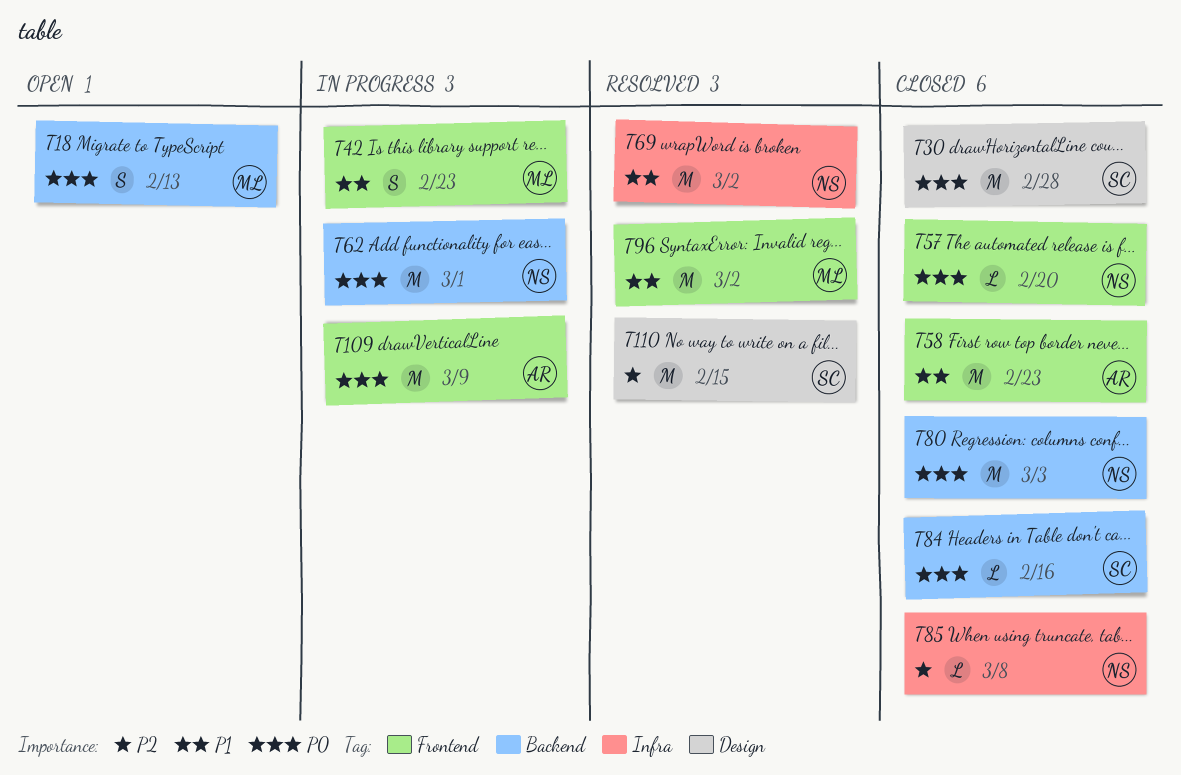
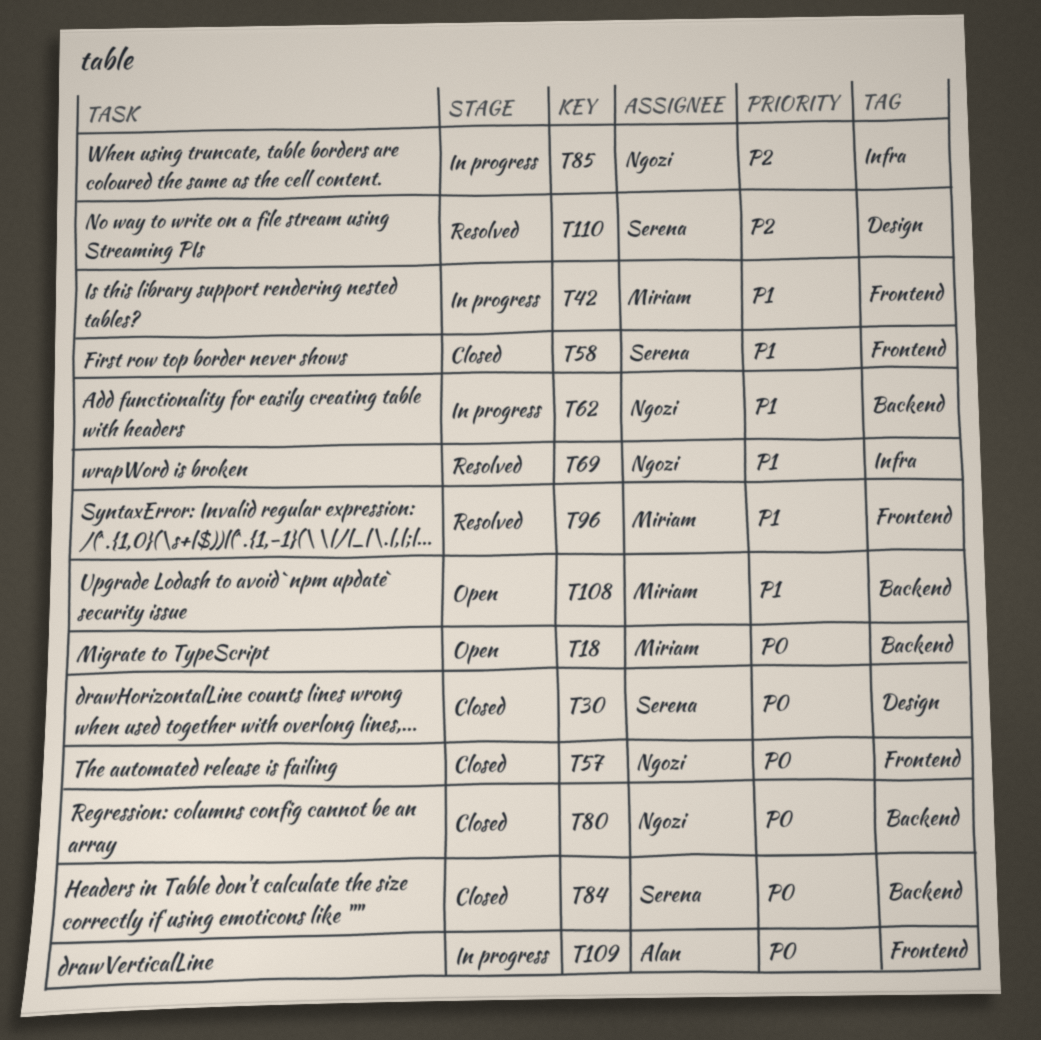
T58, owner: Alan -> Serena
T62, priority: P0 -> P1
T85, status: Closed -> In progress
T108: none -> present

